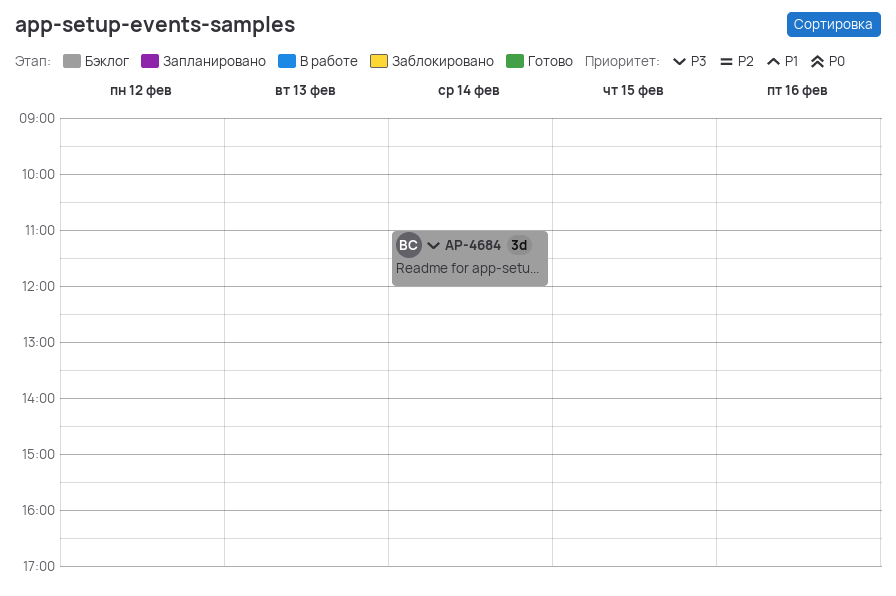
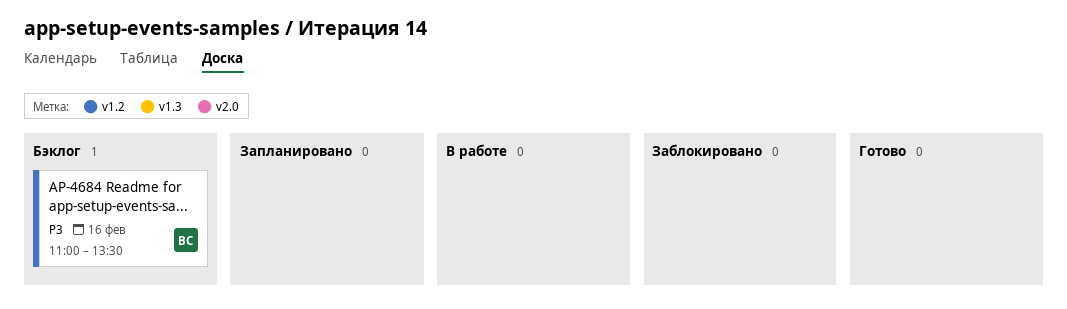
AP-4684, day: Feb 14 -> Feb 16
AP-4684, ends: 12:00 -> 13:30

